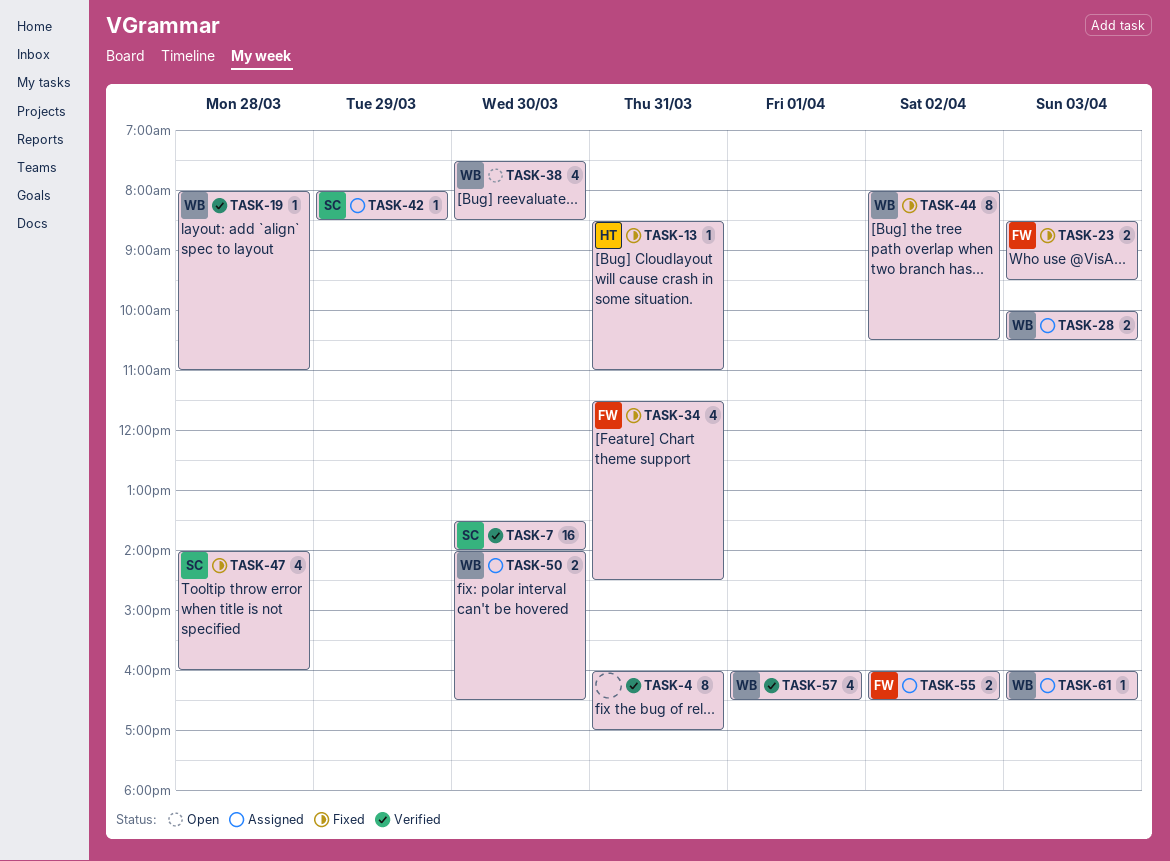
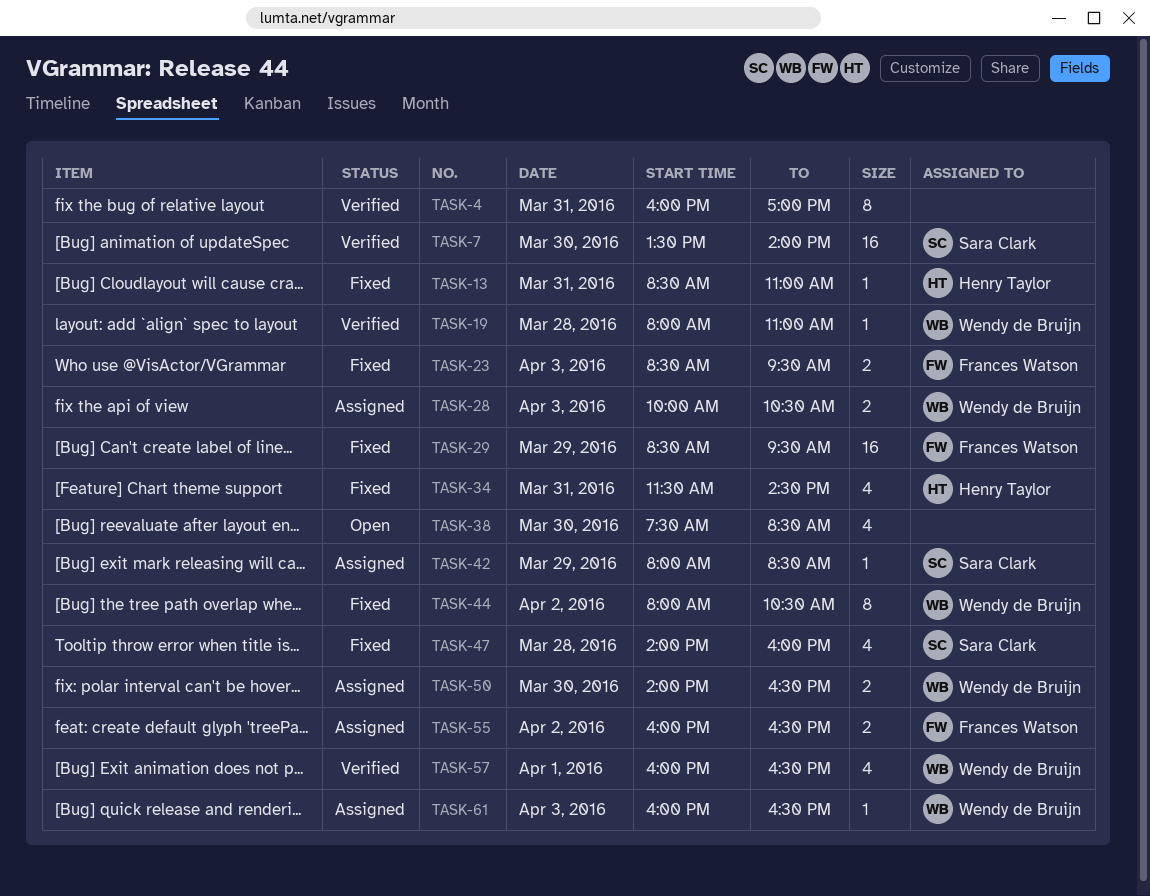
TASK-29: none -> present
TASK-34, owner: Frances Watson -> Henry Taylor
TASK-38, owner: Wendy de Bruijn -> none

